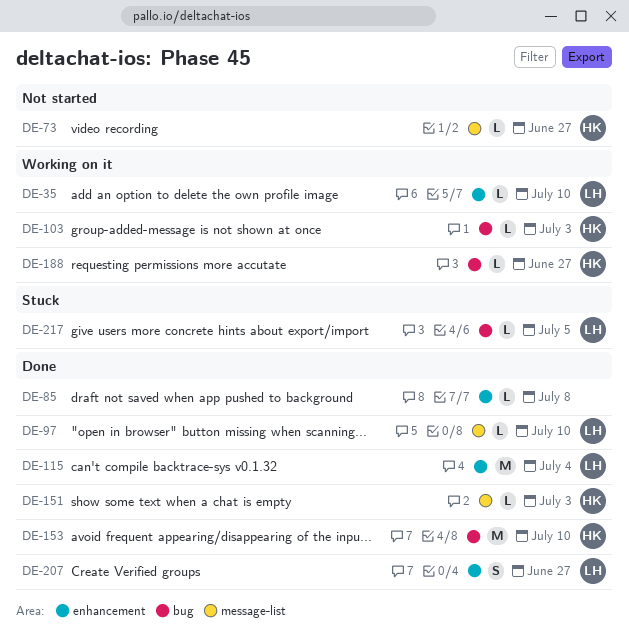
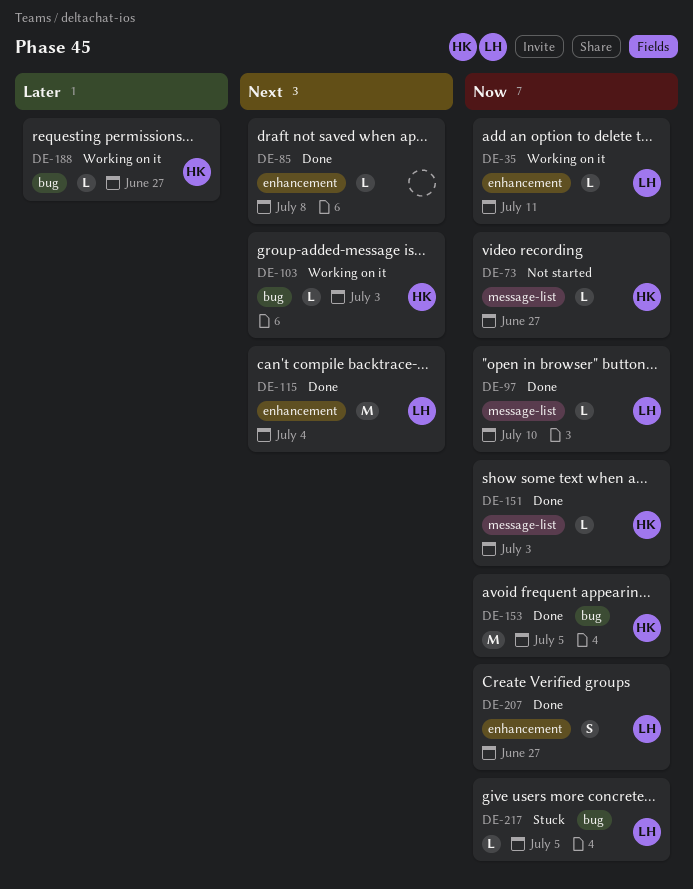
DE-35, due: Jul 10 -> Jul 11
DE-153, due: Jul 10 -> Jul 5

